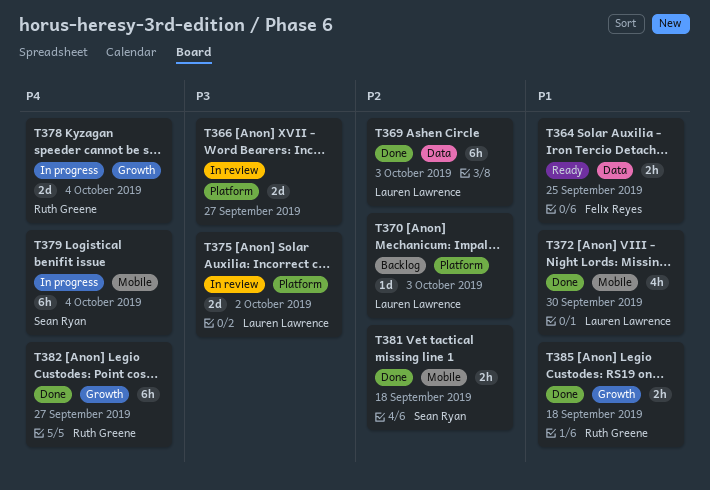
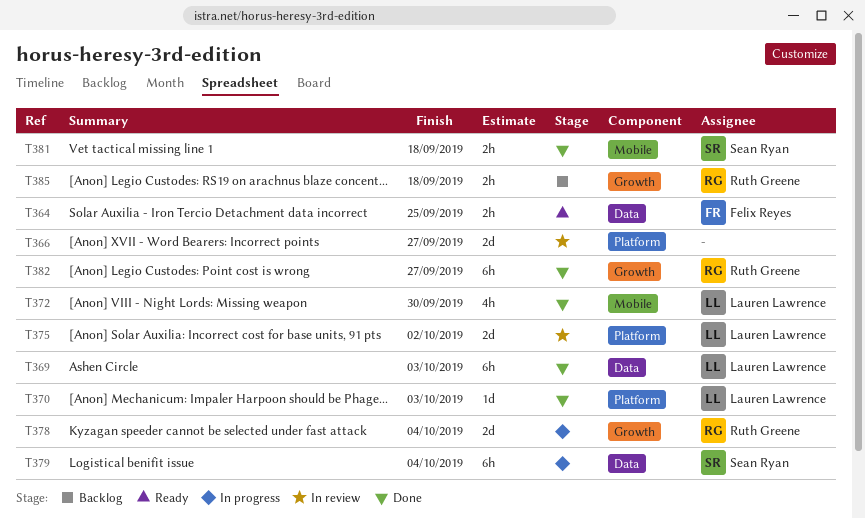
T370, status: Backlog -> Done
T379, label: Mobile -> Data
T385, status: Done -> Backlog

